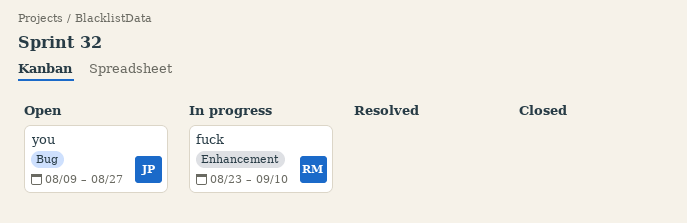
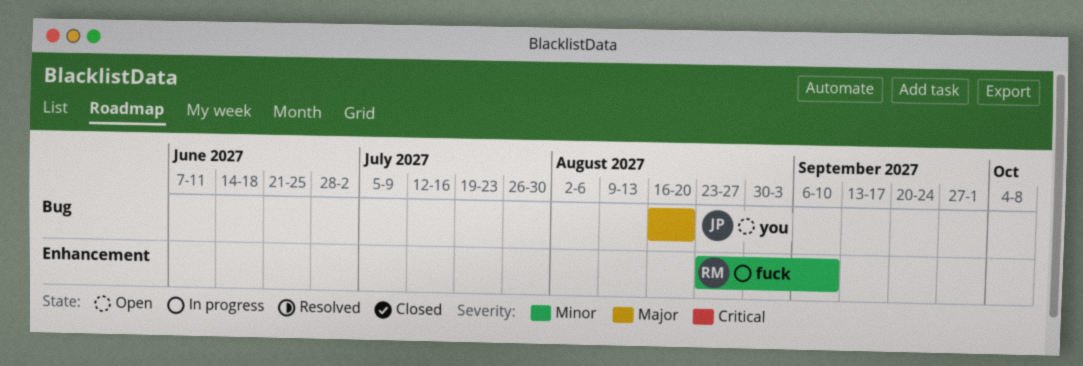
you, start: Aug 9 -> Aug 16
you, due: Aug 27 -> Aug 20

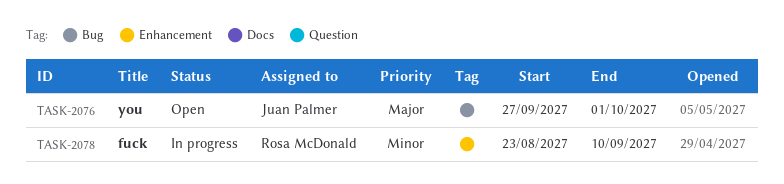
you, start: Aug 16 -> Sep 27
you, due: Aug 20 -> Oct 1

